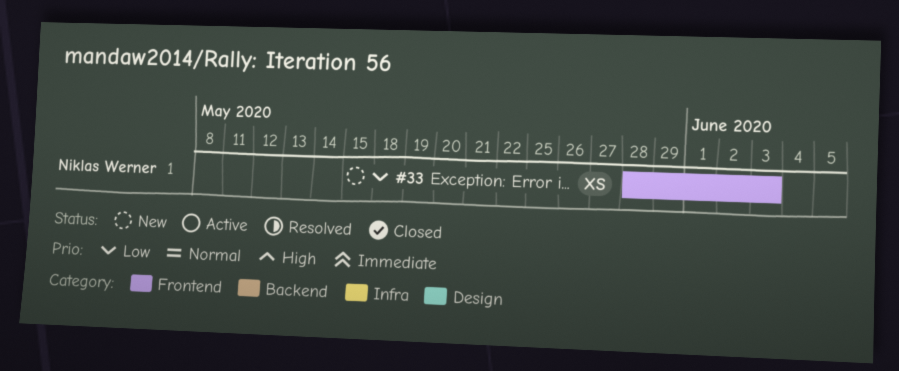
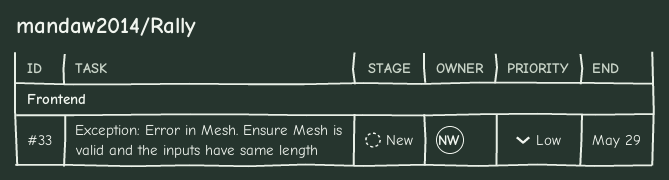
#33, due: Jun 3 -> May 29

